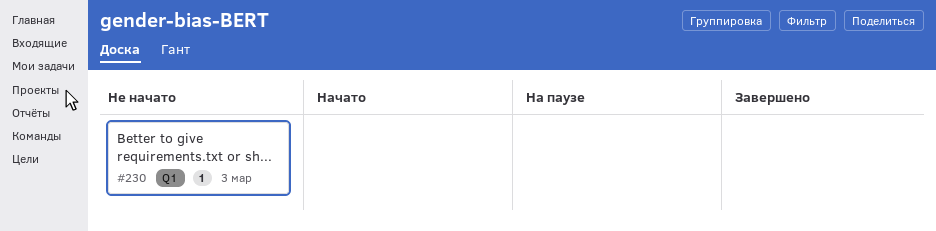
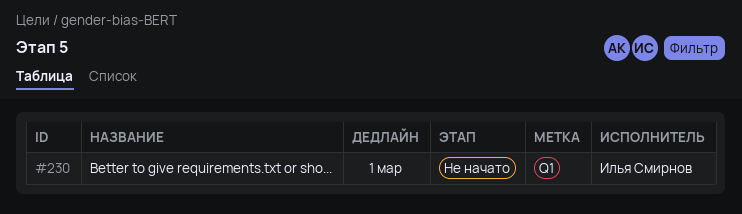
#230, due: Mar 3 -> Mar 1

